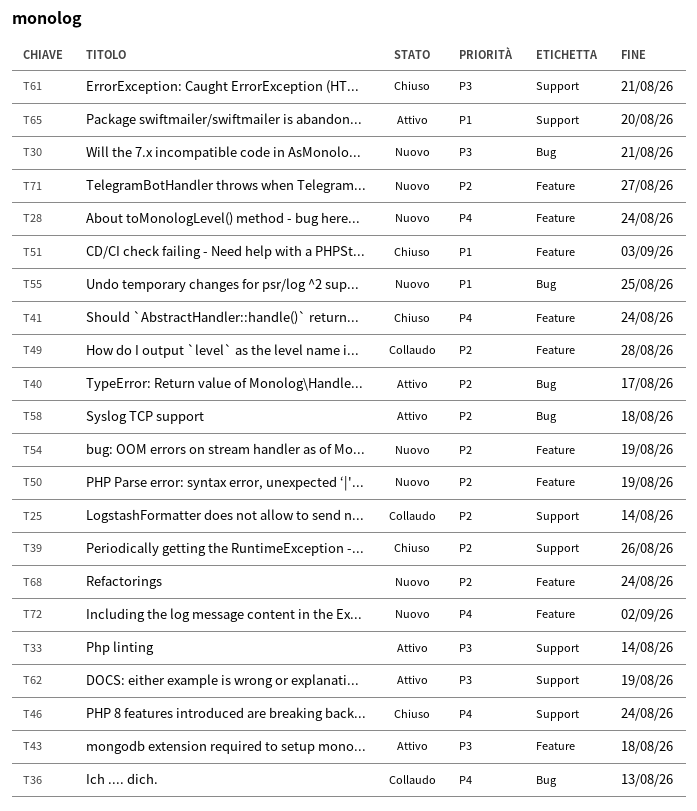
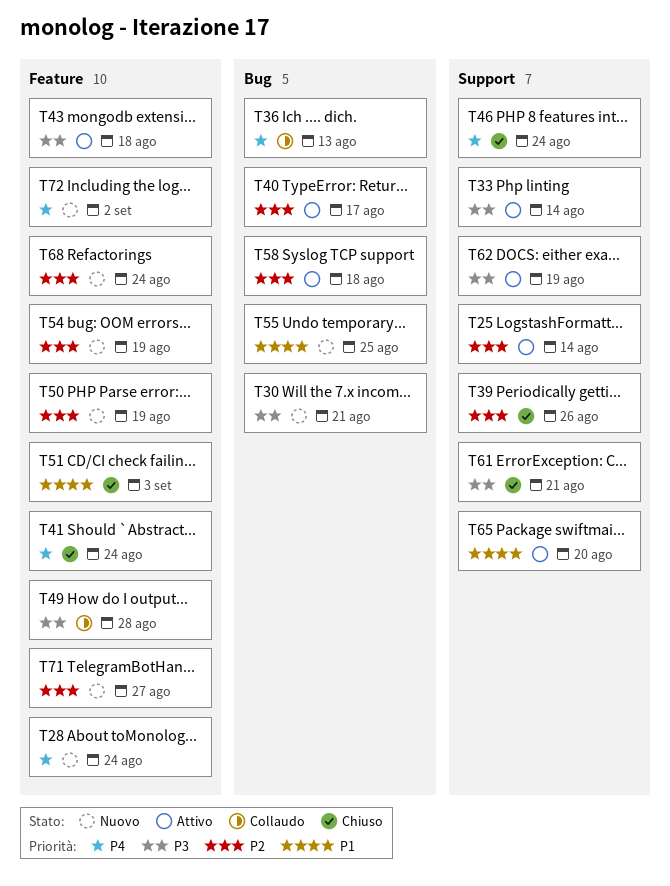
T25, status: Collaudo -> Attivo
T49, priority: P2 -> P3

